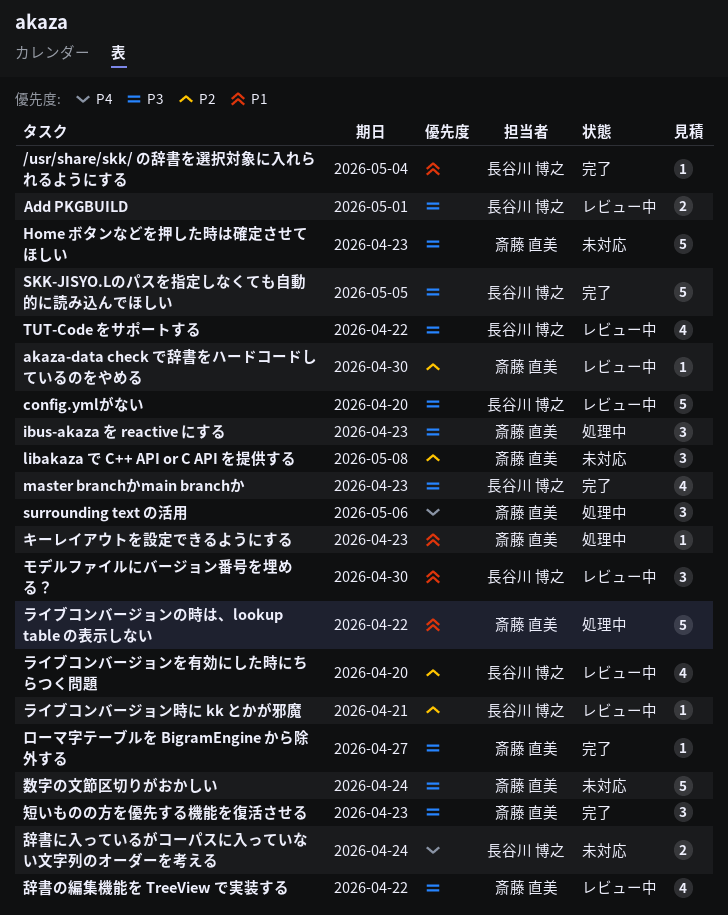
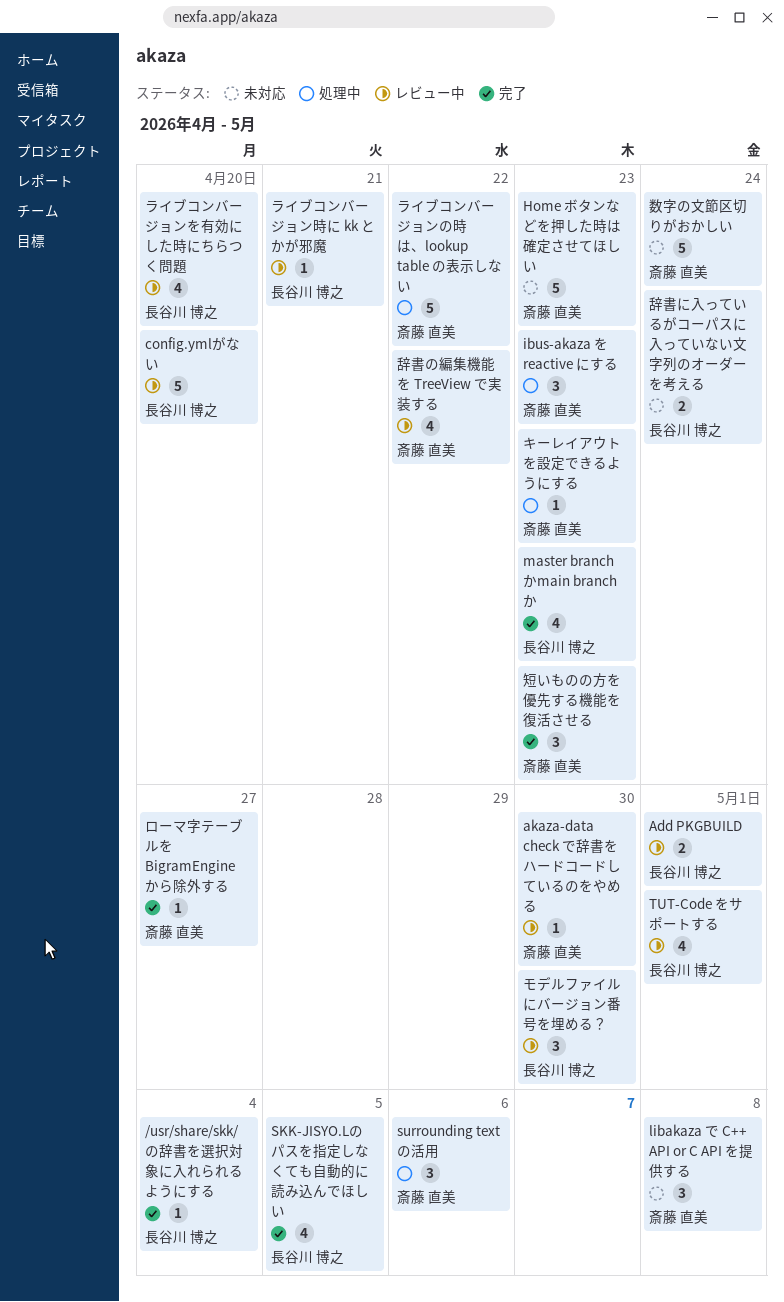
SKK-JISYO.Lのパスを指定しなくても自動的に読み込んでほしい, estimate: 5 -> 4
TUT-Code をサポートする, due: Apr 22 -> May 1

